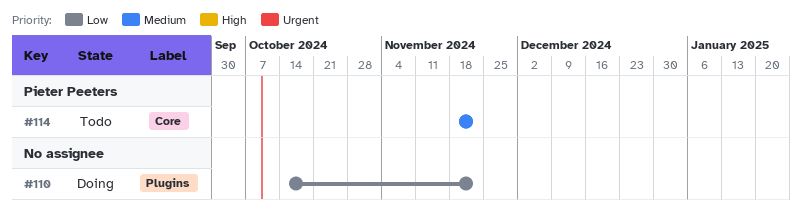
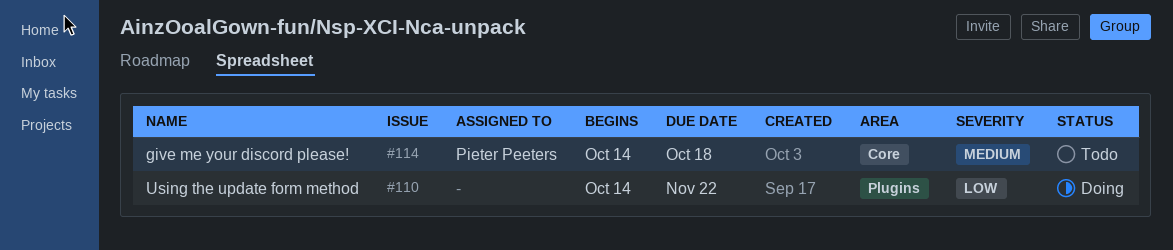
#114, start: Nov 18 -> Oct 14
#114, due: Nov 22 -> Oct 18

